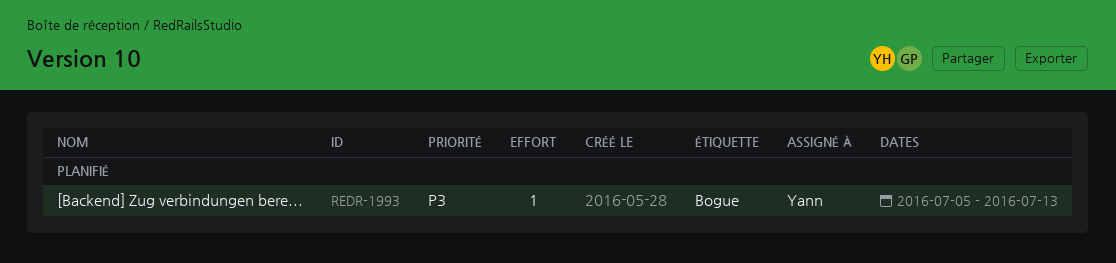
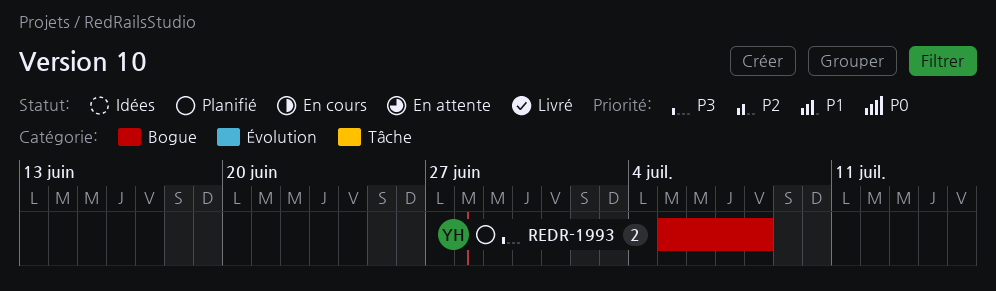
REDR-1993, estimate: 1 -> 2
REDR-1993, due: Jul 13 -> Jul 8

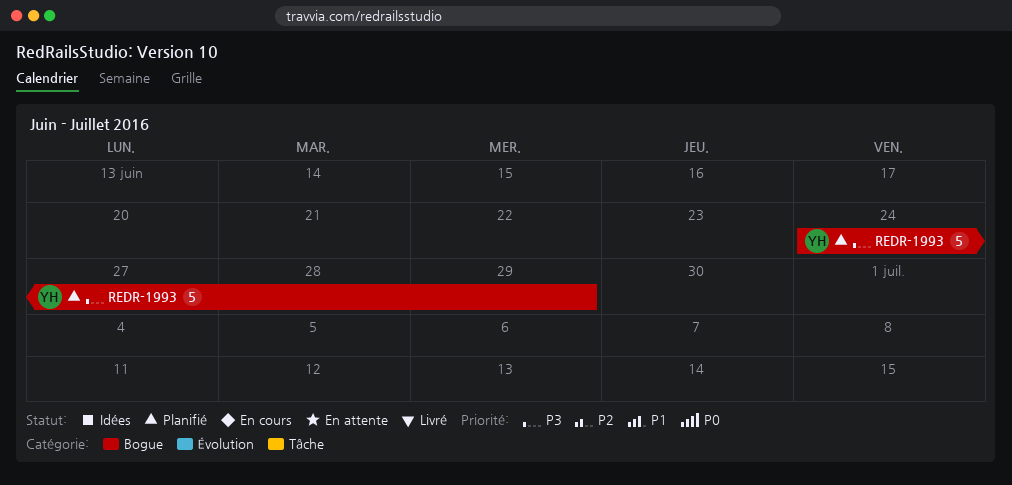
REDR-1993, estimate: 2 -> 5
REDR-1993, start: Jul 5 -> Jun 24
REDR-1993, due: Jul 8 -> Jun 29

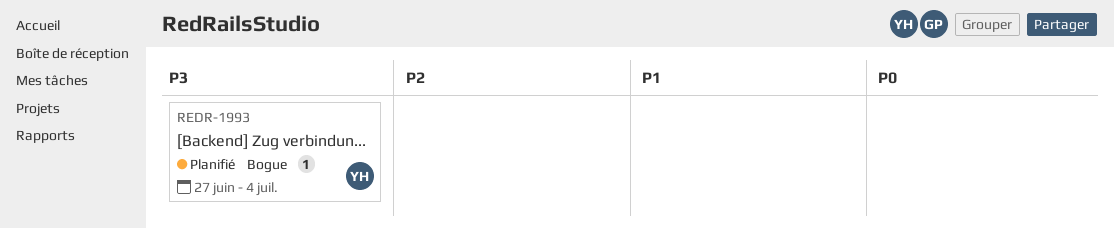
REDR-1993, estimate: 5 -> 1
REDR-1993, start: Jun 24 -> Jun 27
REDR-1993, due: Jun 29 -> Jul 4

